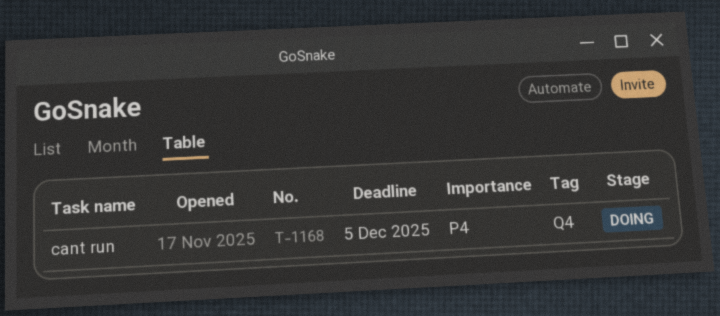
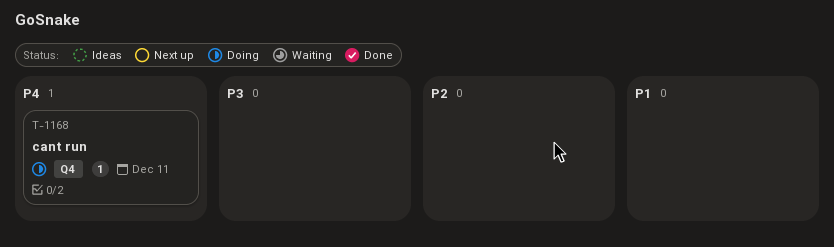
T-1168, due: Dec 5 -> Dec 11

